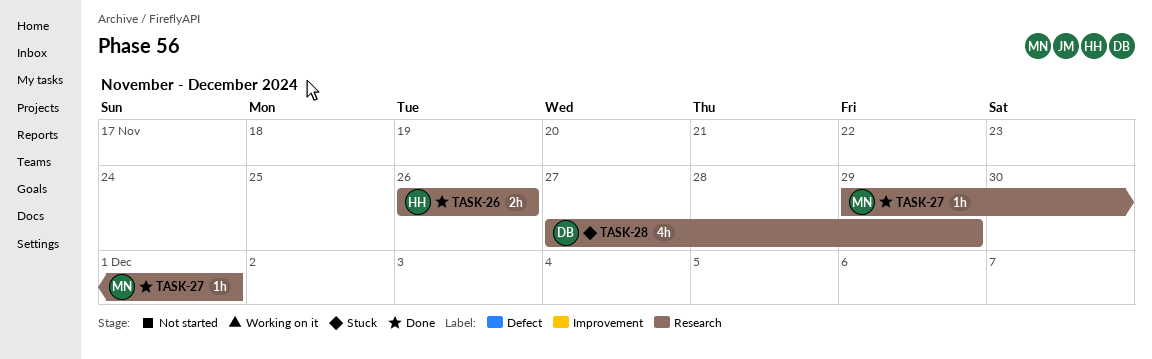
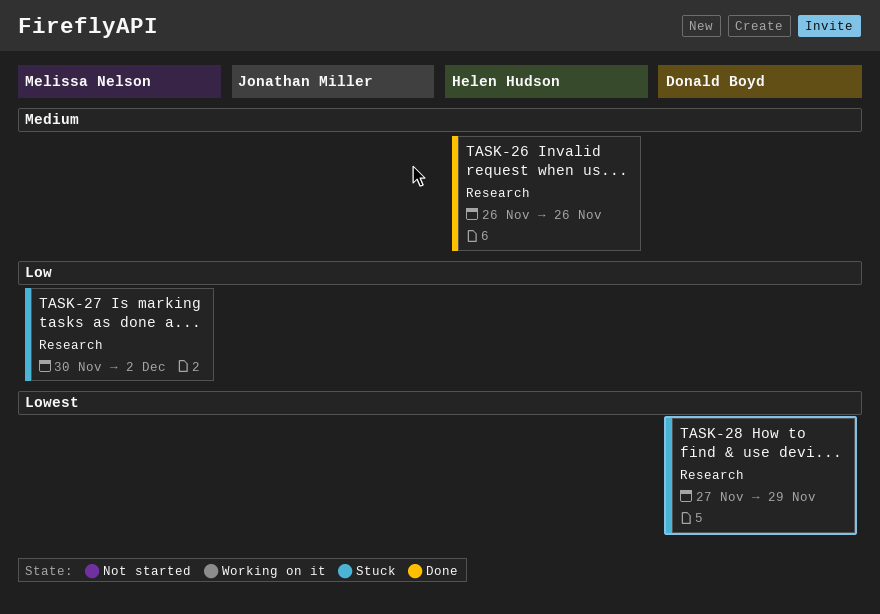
TASK-27, status: Done -> Stuck
TASK-27, start: Nov 29 -> Nov 30
TASK-27, due: Dec 1 -> Dec 2

